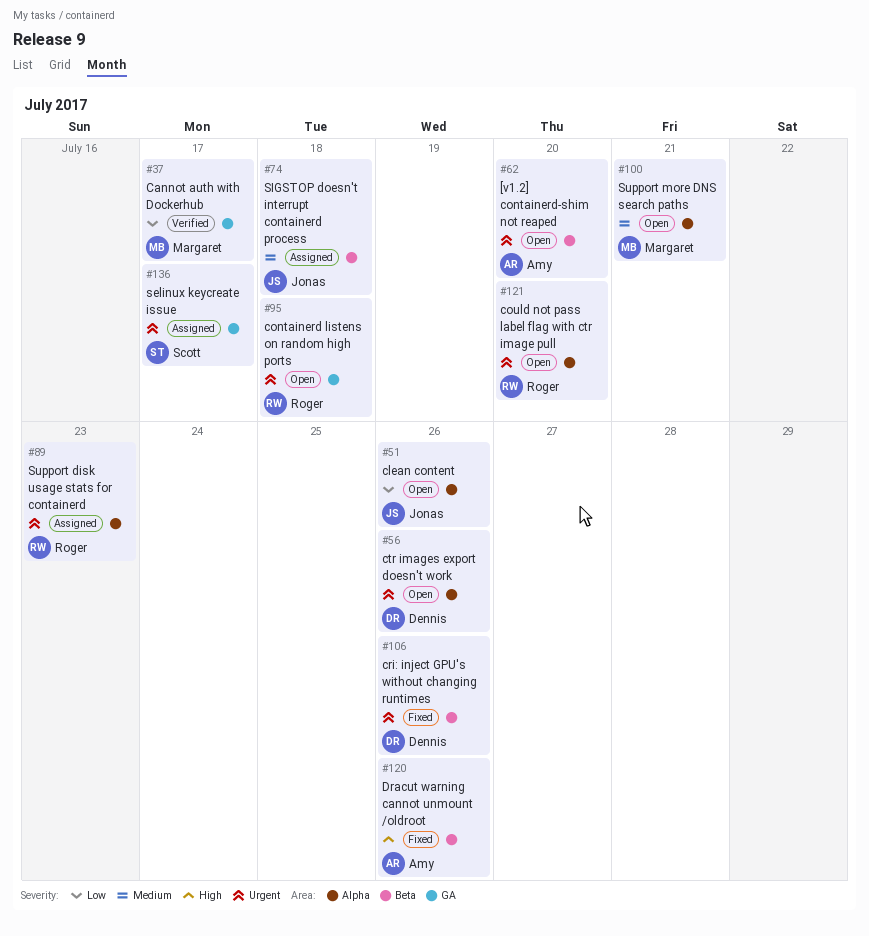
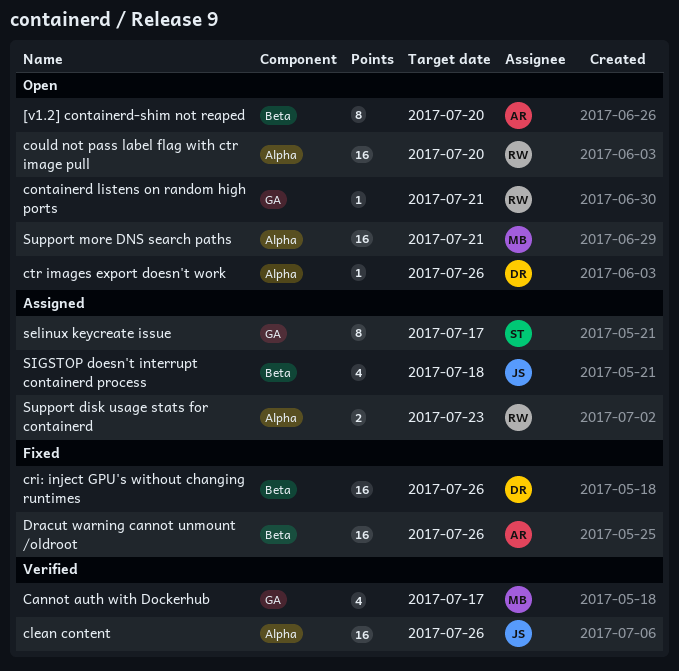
clean content, status: Open -> Verified
containerd listens on random high ports, due: Jul 18 -> Jul 21

